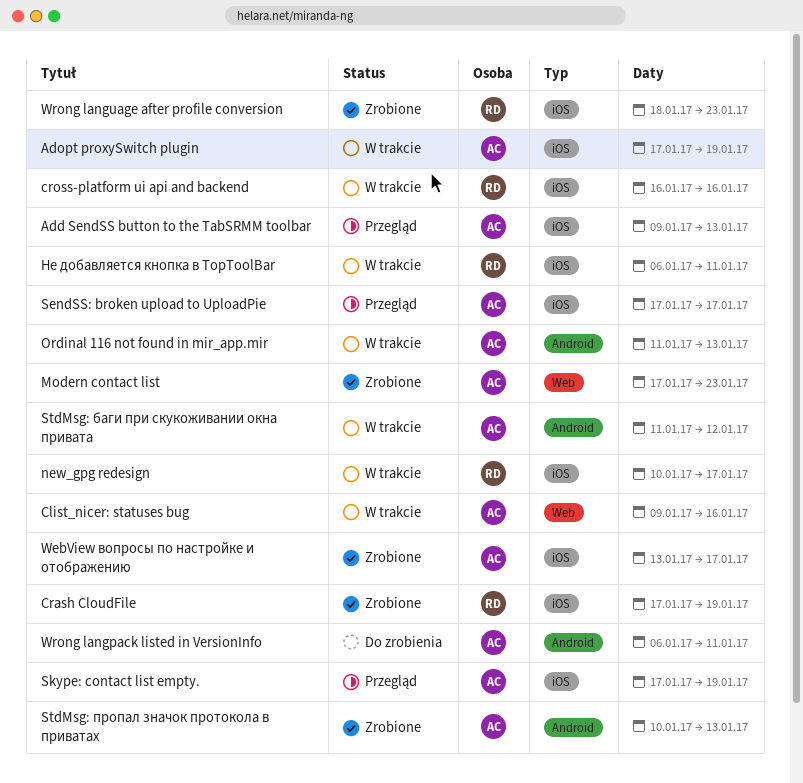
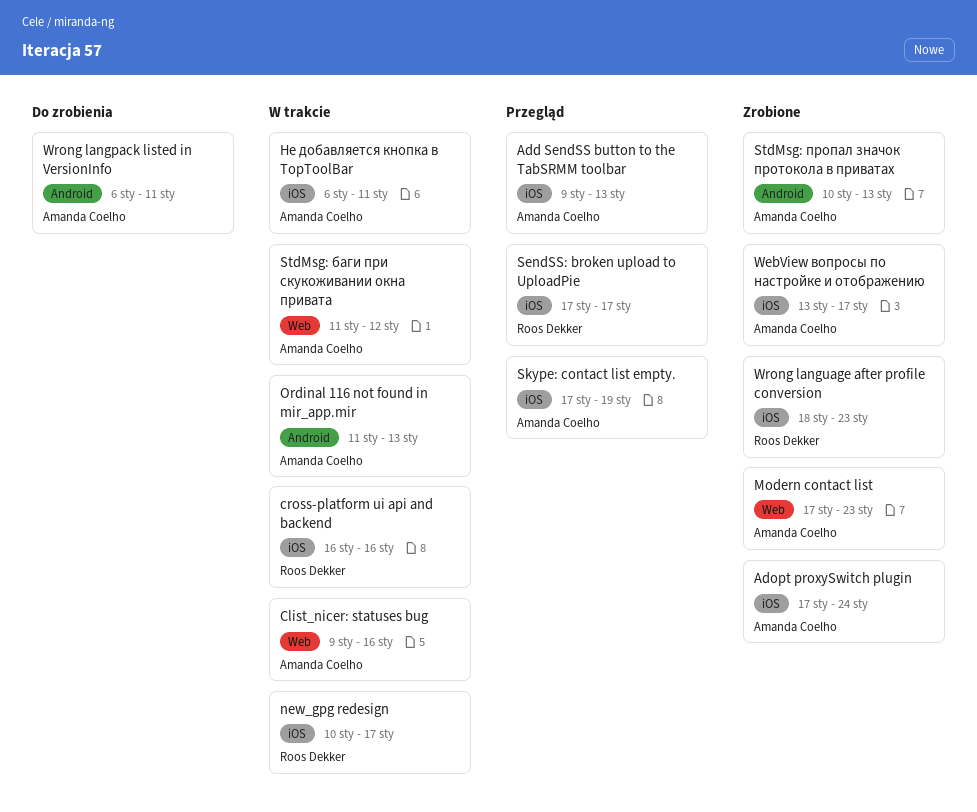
Adopt proxySwitch plugin, status: W trakcie -> Zrobione
Adopt proxySwitch plugin, due: Jan 19 -> Jan 24
Crash CloudFile: present -> none
SendSS: broken upload to UploadPie, owner: Amanda Coelho -> Roos Dekker
StdMsg: баги при скукоживании окна привата, label: Android -> Web
Не добавляется кнопка в TopToolBar, owner: Roos Dekker -> Amanda Coelho

